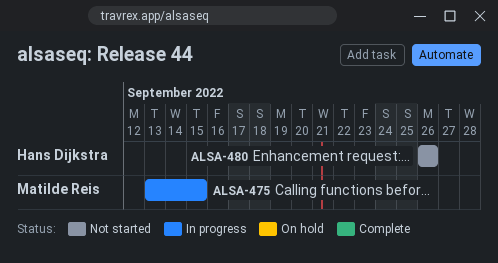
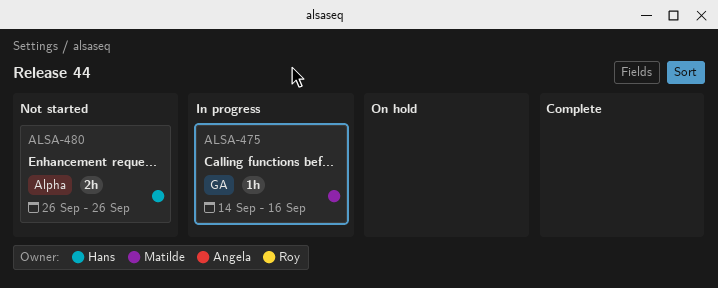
ALSA-475, start: Sep 13 -> Sep 14
ALSA-475, due: Sep 15 -> Sep 16

